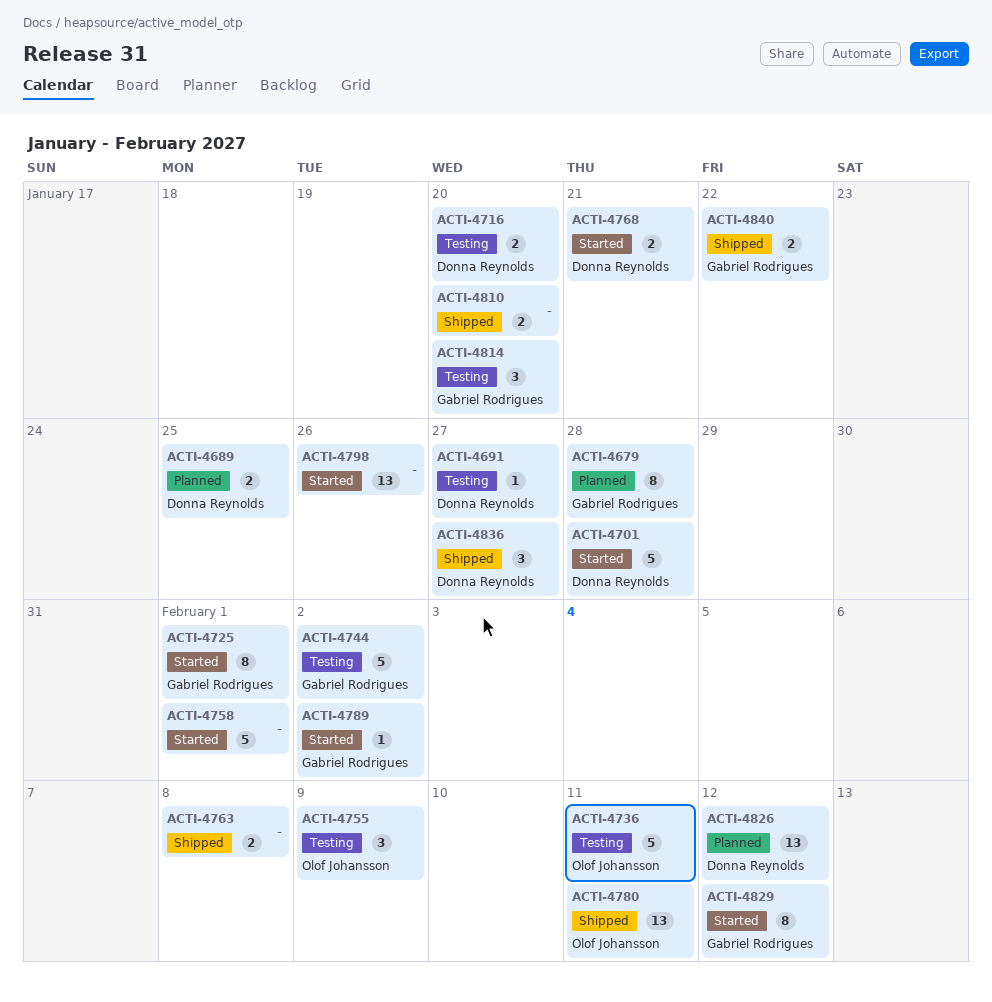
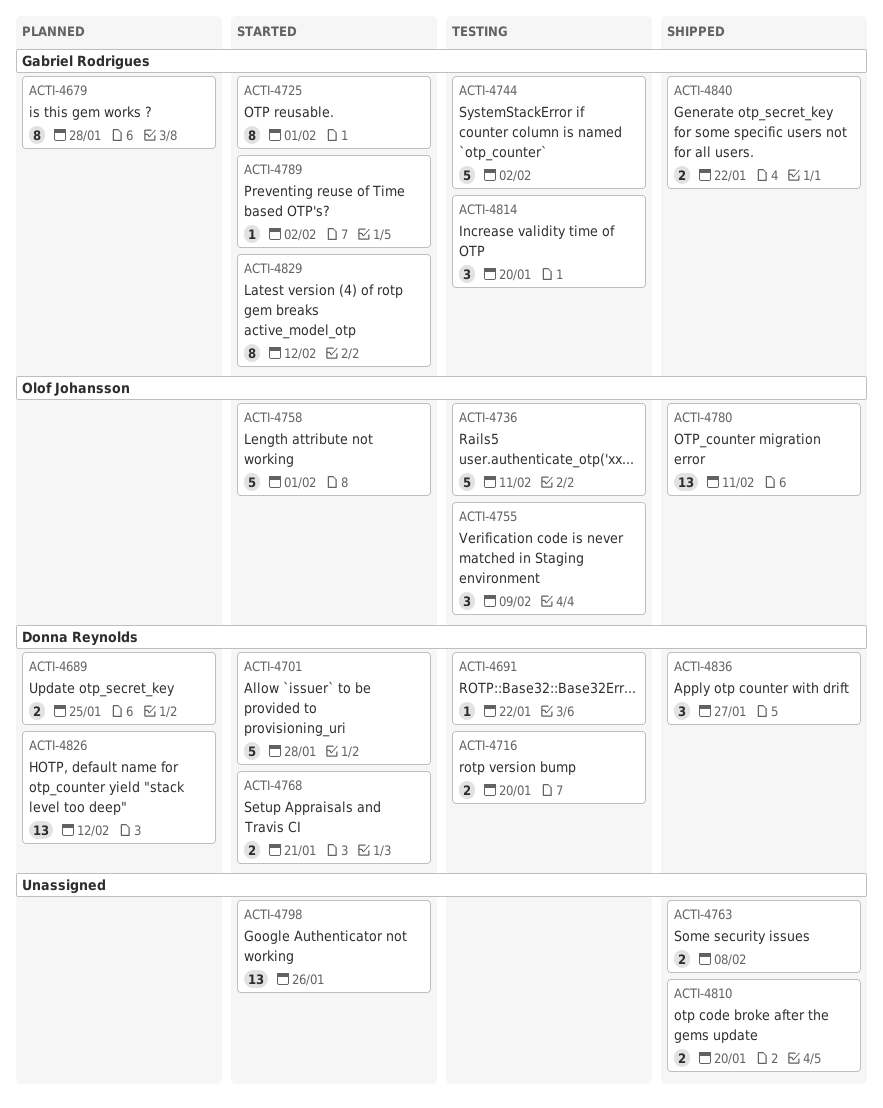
ACTI-4691, due: Jan 27 -> Jan 22
ACTI-4758, owner: none -> Olof Johansson

